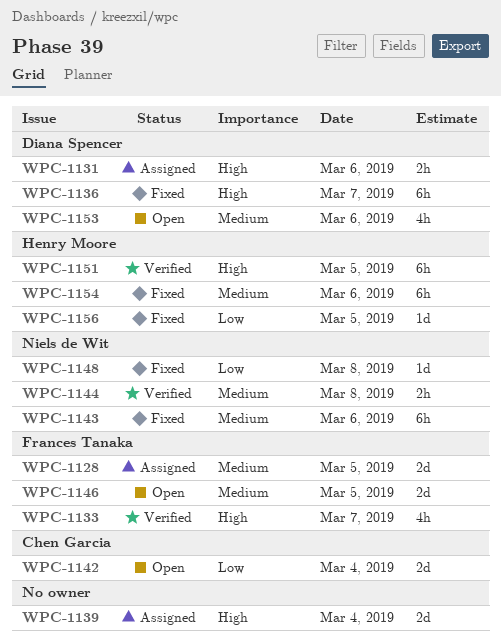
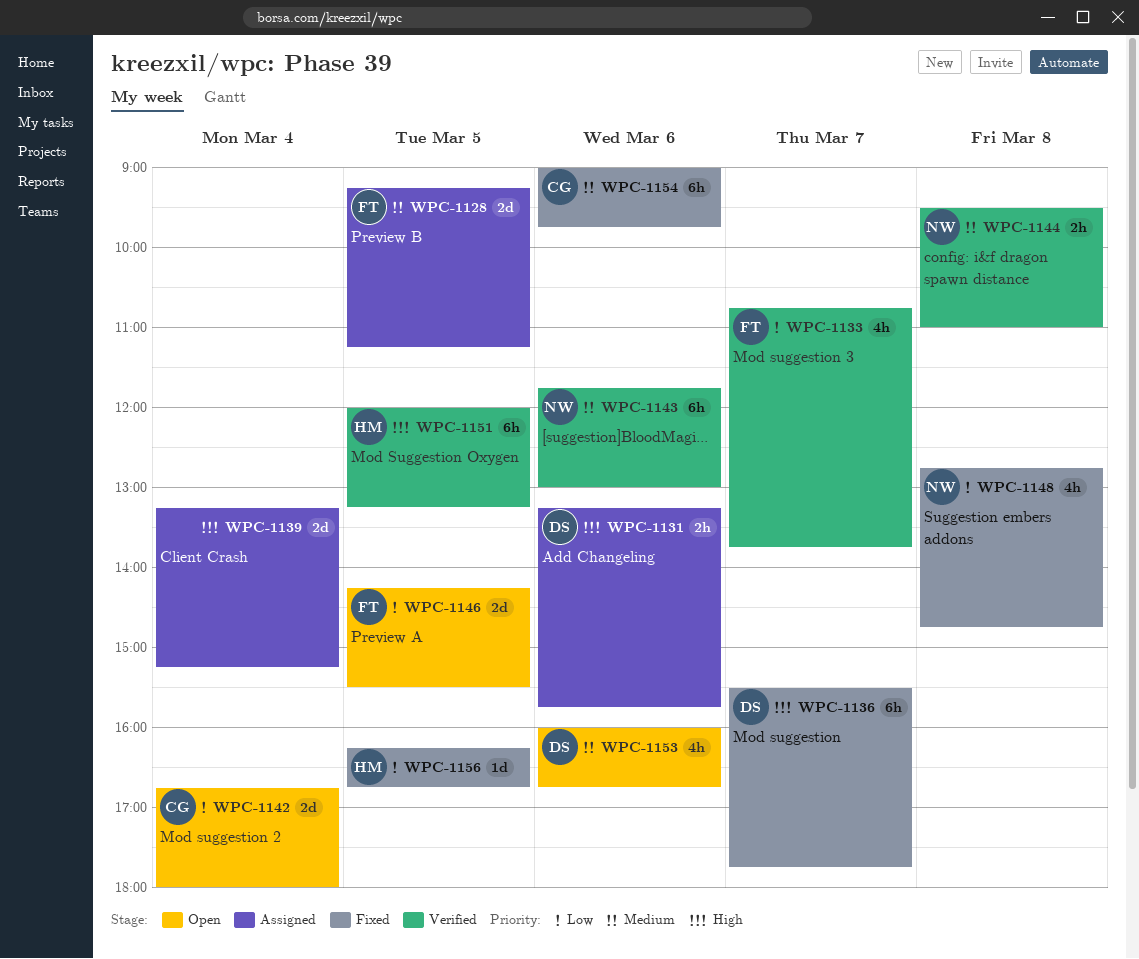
WPC-1133, priority: High -> Low
WPC-1143, status: Fixed -> Verified
WPC-1146, priority: Medium -> Low
WPC-1148, estimate: 1d -> 4h
WPC-1154, owner: Henry Moore -> Chen Garcia

